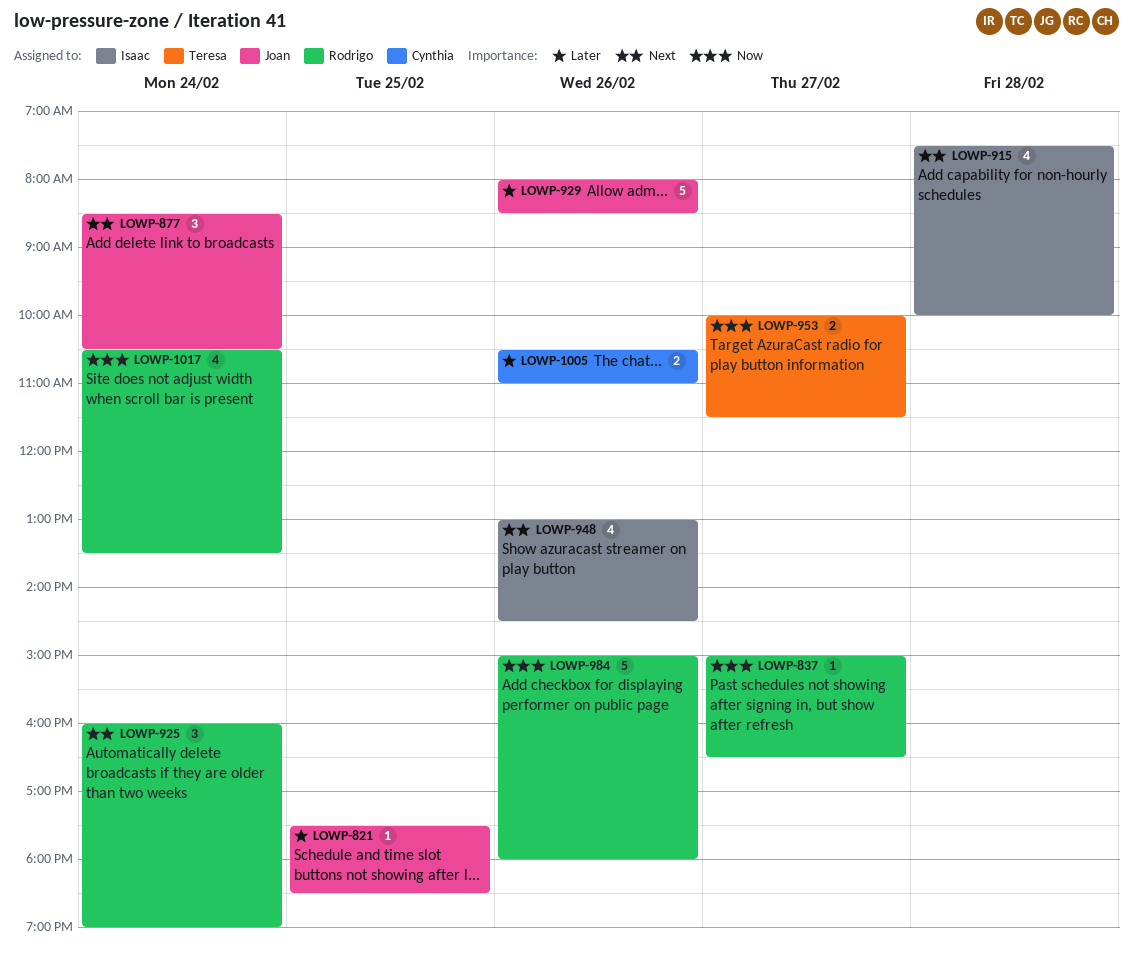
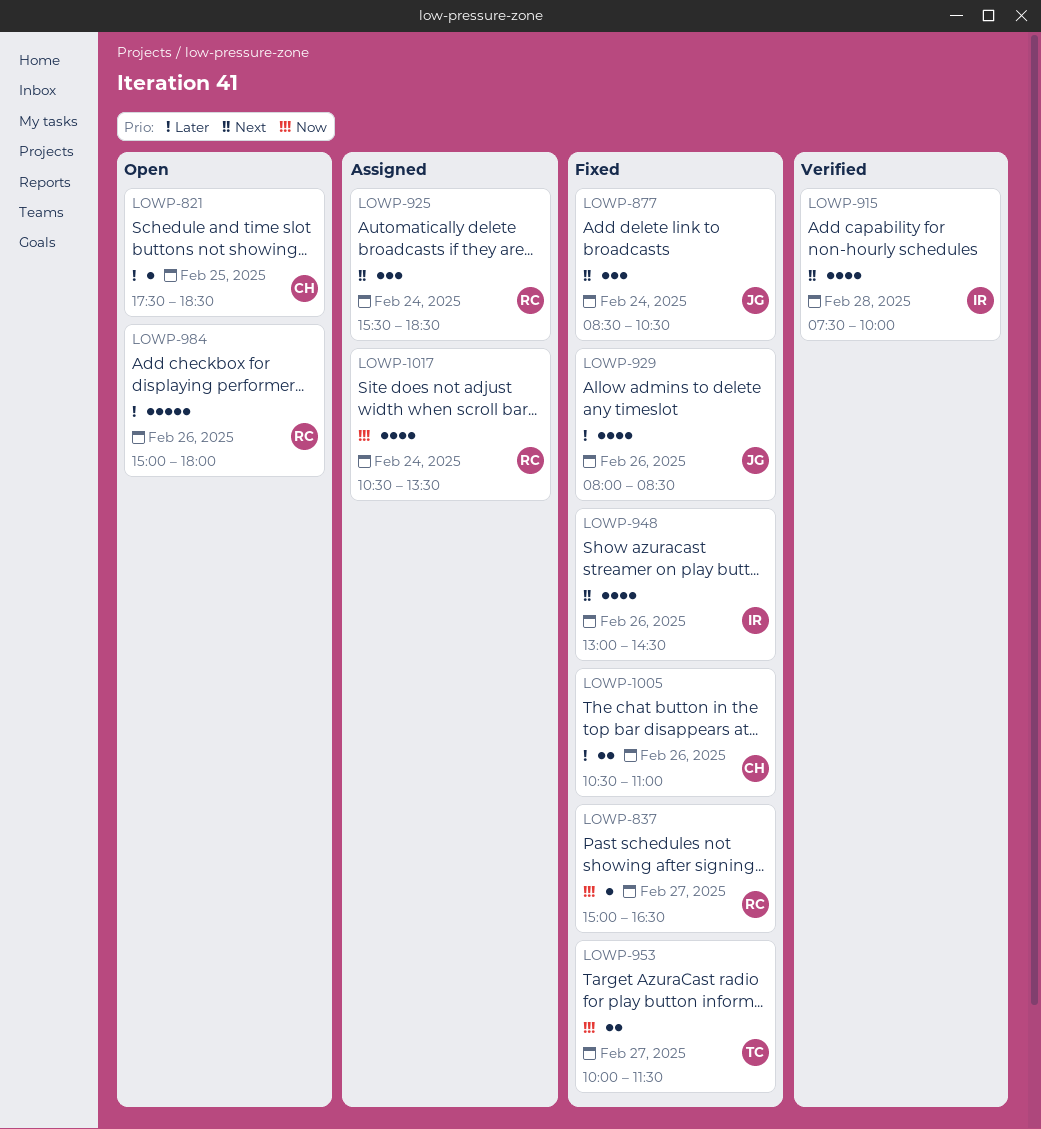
LOWP-821, owner: Joan -> Cynthia
LOWP-925, begins: 16:00 -> 15:30
LOWP-925, ends: 19:00 -> 18:30
LOWP-929, estimate: 5 -> 4
LOWP-984, priority: Now -> Later

